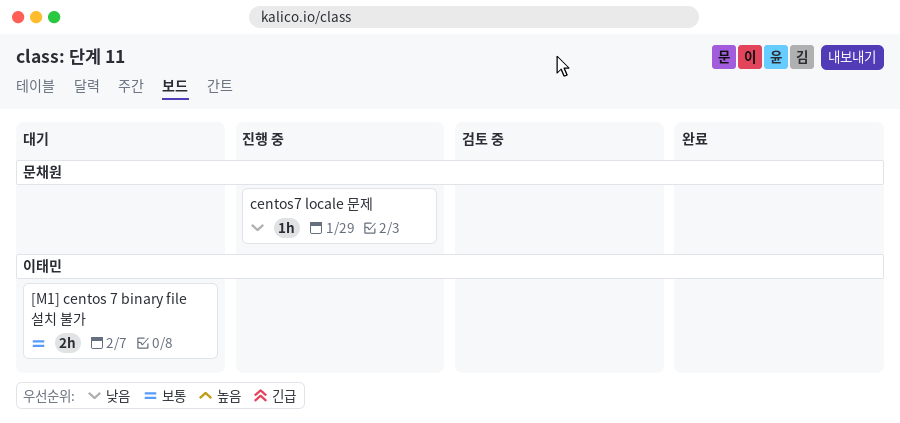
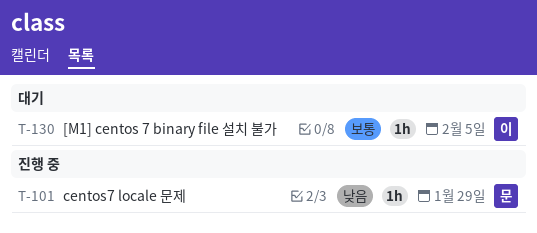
[M1] centos 7 binary file 설치 불가, estimate: 2h -> 1h
[M1] centos 7 binary file 설치 불가, due: Feb 7 -> Feb 5

